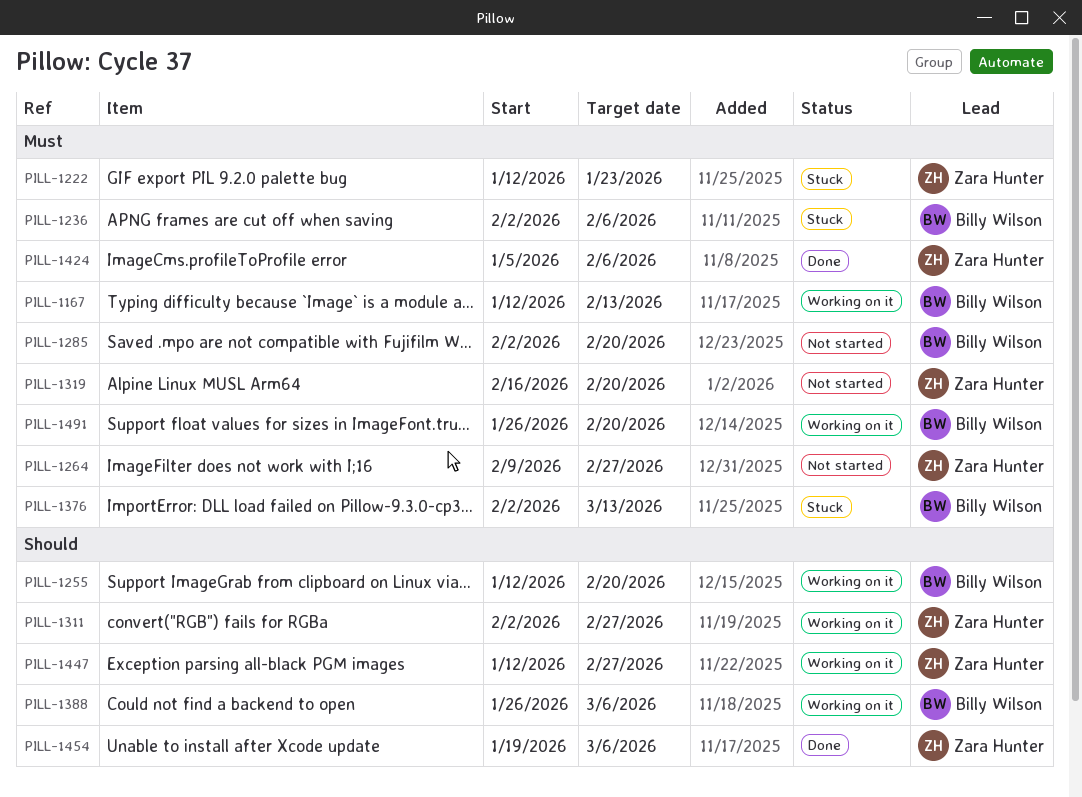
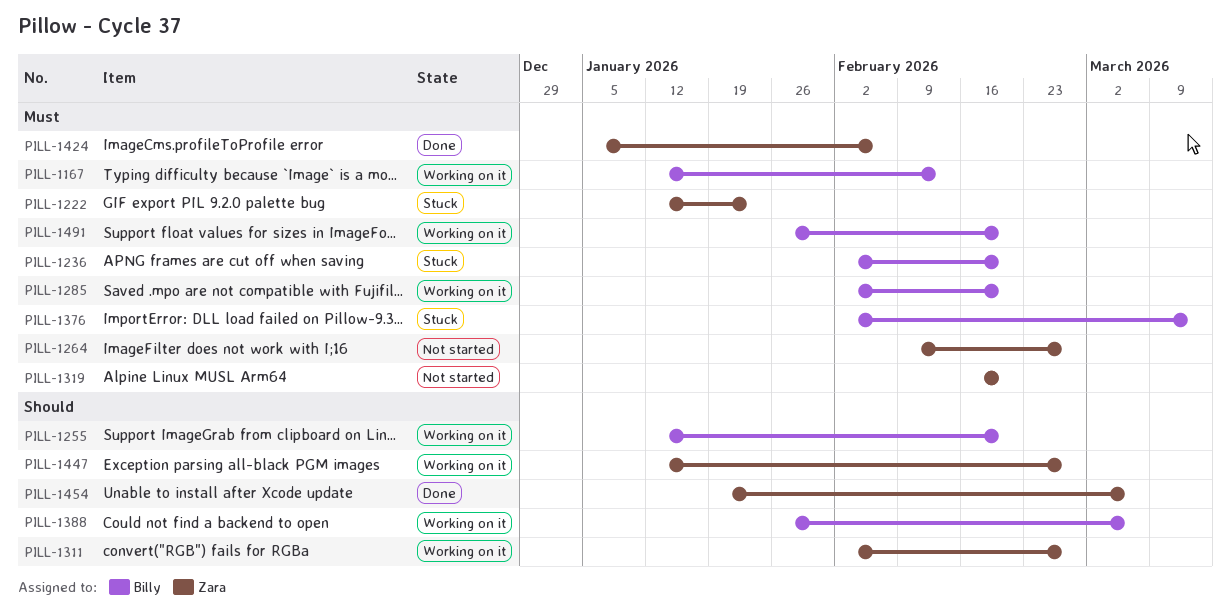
PILL-1236, due: Feb 6 -> Feb 20
PILL-1285, status: Not started -> Working on it

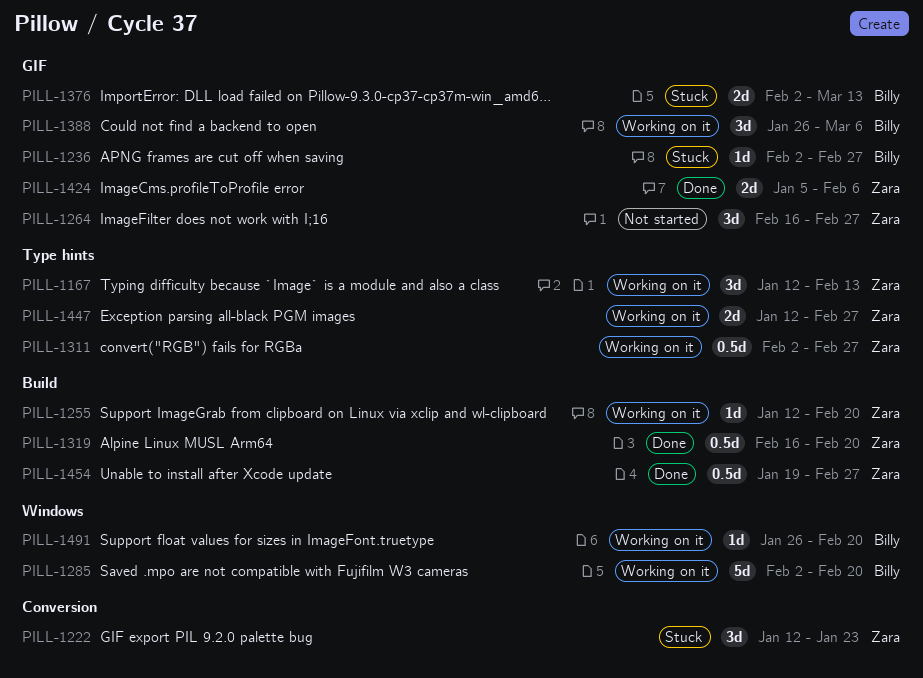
PILL-1167, owner: Billy -> Zara
PILL-1236, due: Feb 20 -> Feb 27
PILL-1255, owner: Billy -> Zara
PILL-1264, start: Feb 9 -> Feb 16
PILL-1319, status: Not started -> Done
PILL-1454, due: Mar 6 -> Feb 27

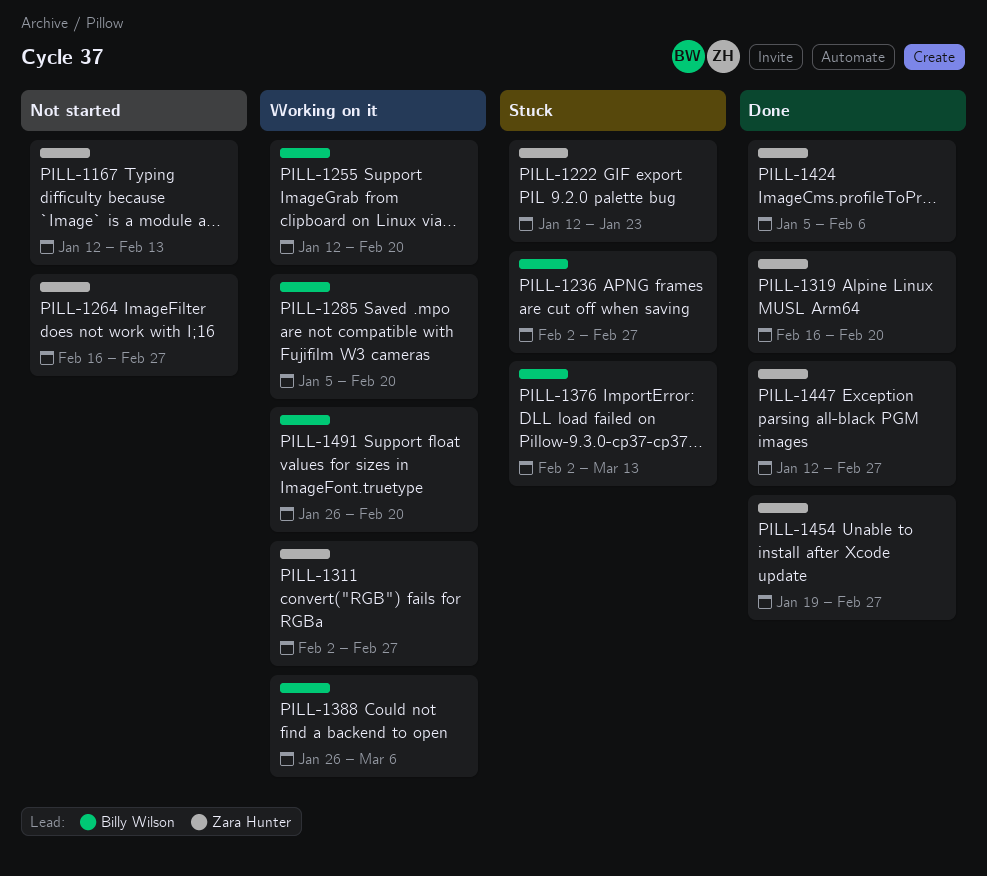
PILL-1167, status: Working on it -> Not started
PILL-1255, owner: Zara Hunter -> Billy Wilson
PILL-1285, start: Feb 2 -> Jan 5
PILL-1447, status: Working on it -> Done

